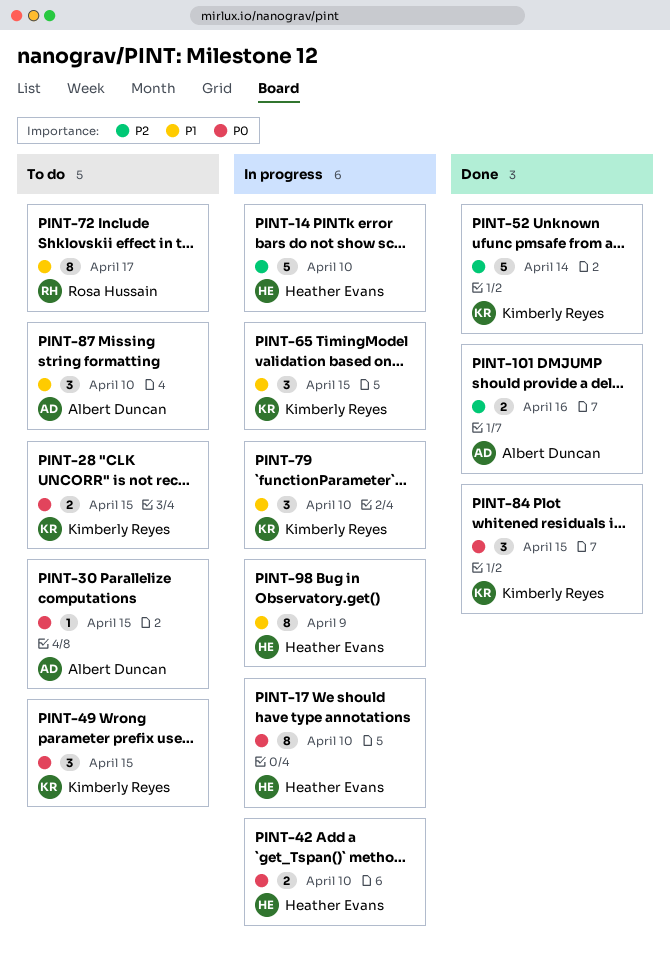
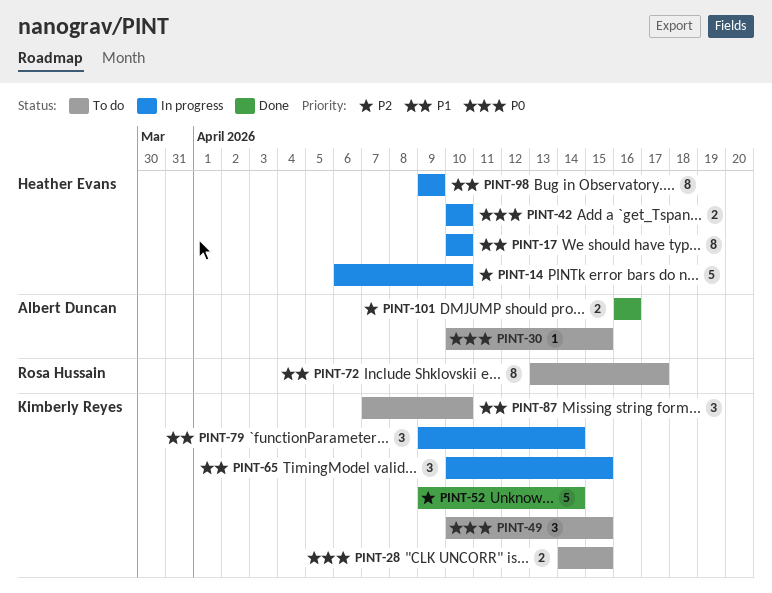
PINT-17, priority: P0 -> P1
PINT-79, due: Apr 10 -> Apr 14
PINT-84: present -> none
PINT-87, owner: Albert Duncan -> Kimberly Reyes

